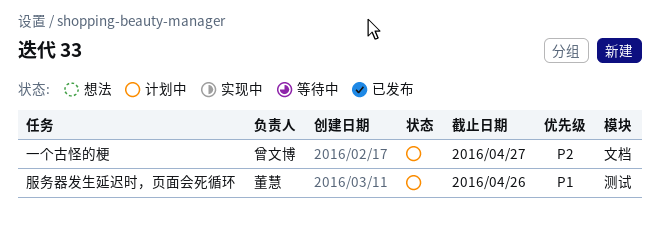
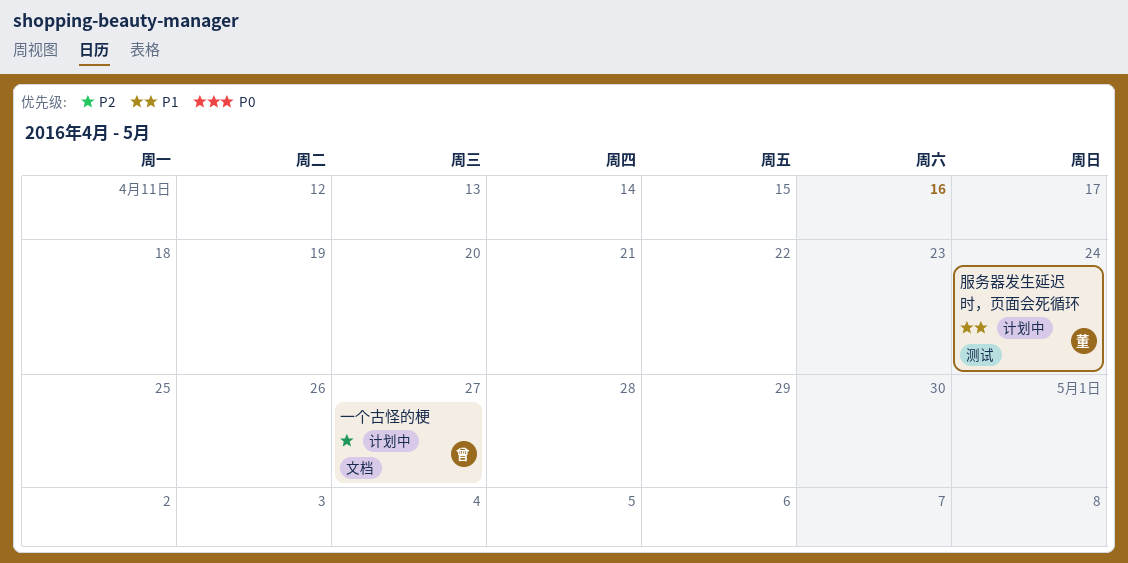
服务器发生延迟时，页面会死循环, due: Apr 26 -> Apr 24

